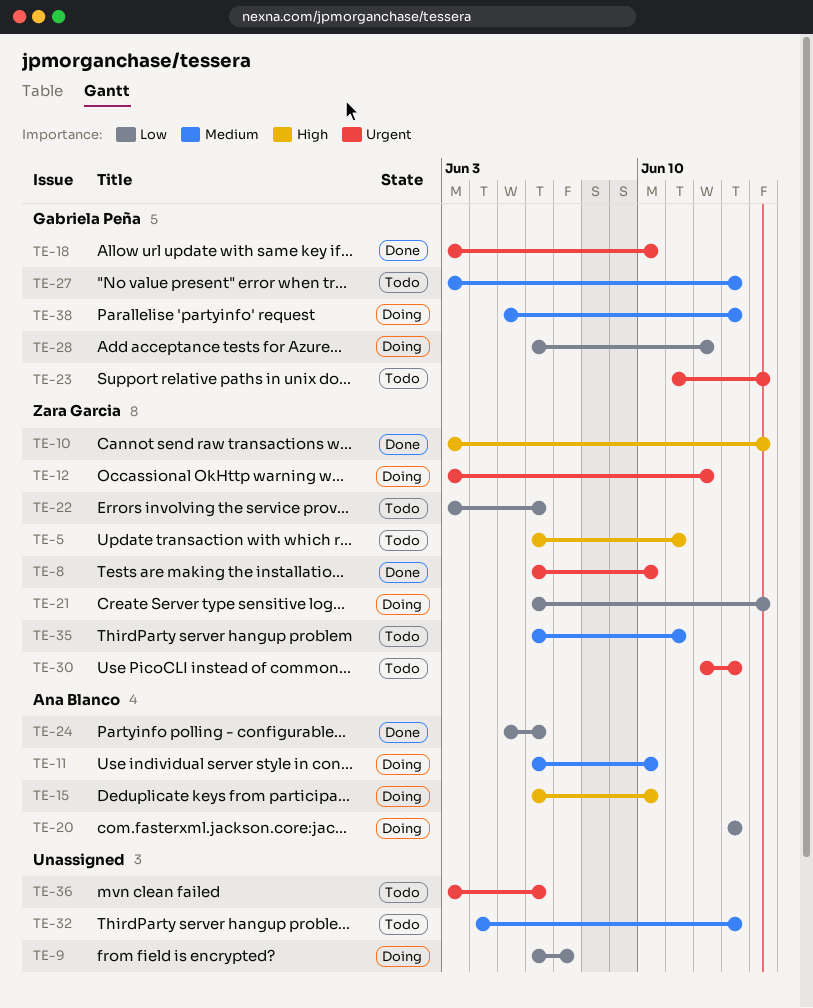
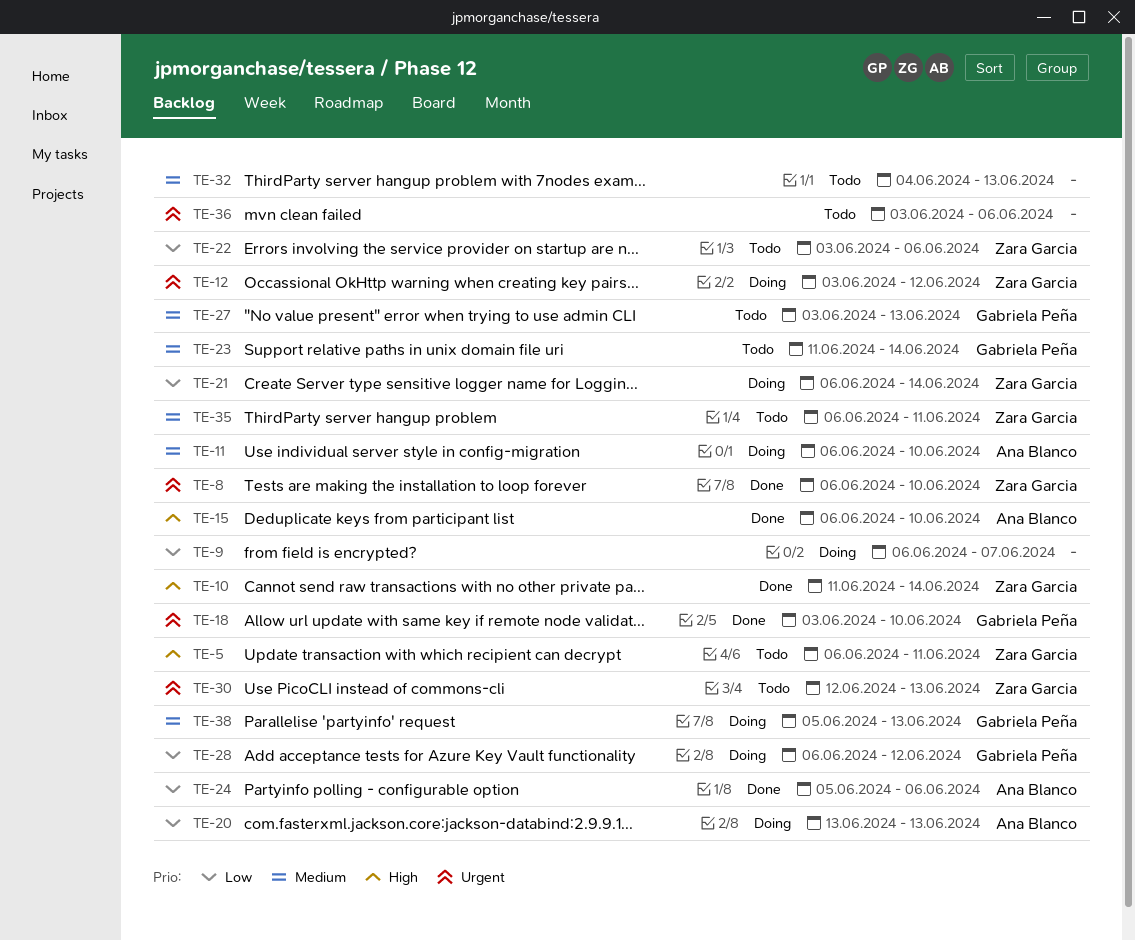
TE-10, start: Jun 3 -> Jun 11
TE-15, status: Doing -> Done
TE-23, priority: Urgent -> Medium

